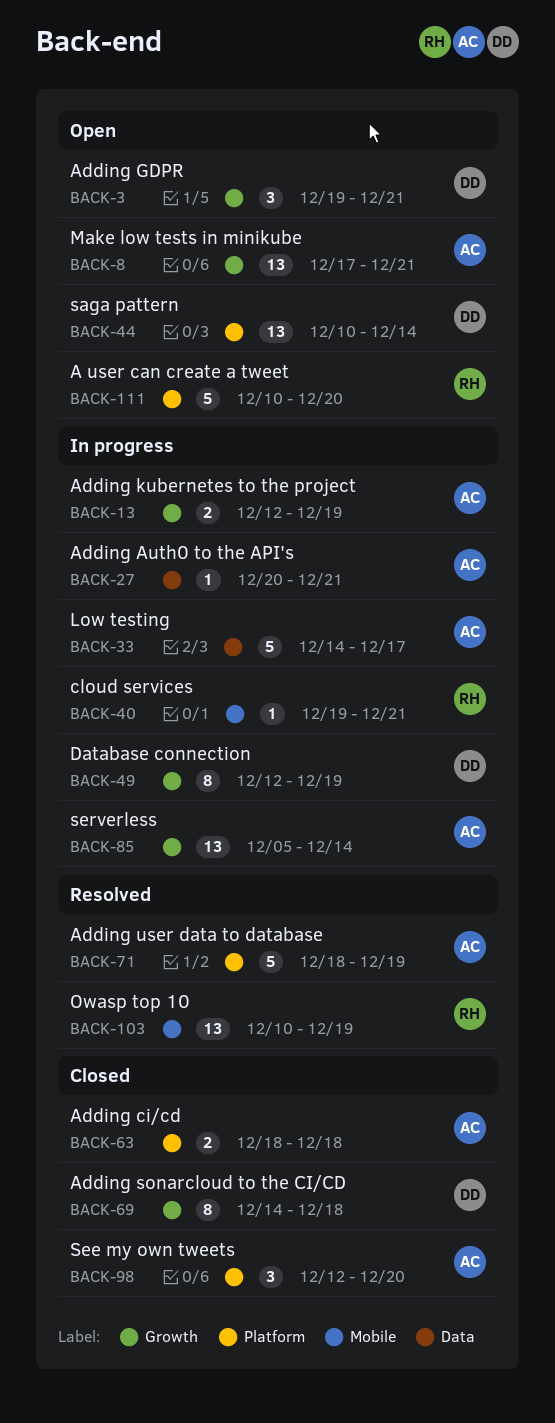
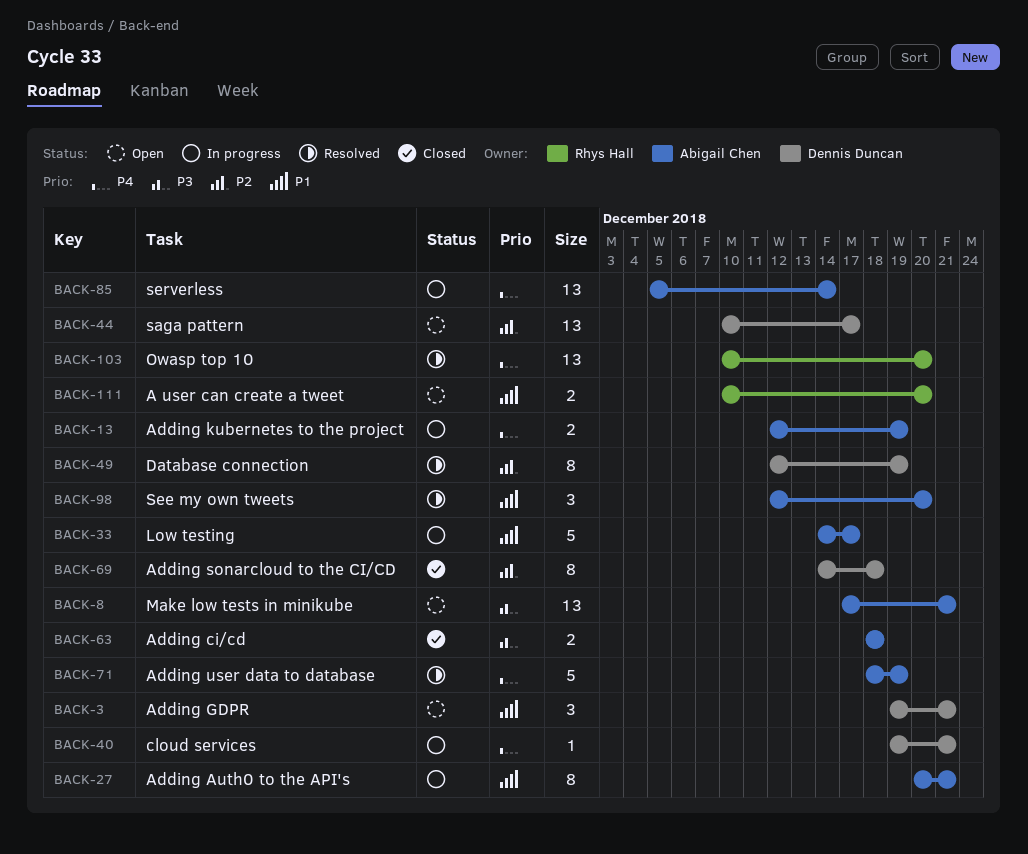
BACK-27, estimate: 1 -> 8
BACK-40, owner: Rhys Hall -> Dennis Duncan
BACK-44, due: Dec 14 -> Dec 17
BACK-49, status: In progress -> Resolved
BACK-98, status: Closed -> Resolved
BACK-103, due: Dec 19 -> Dec 20
BACK-111, estimate: 5 -> 2

